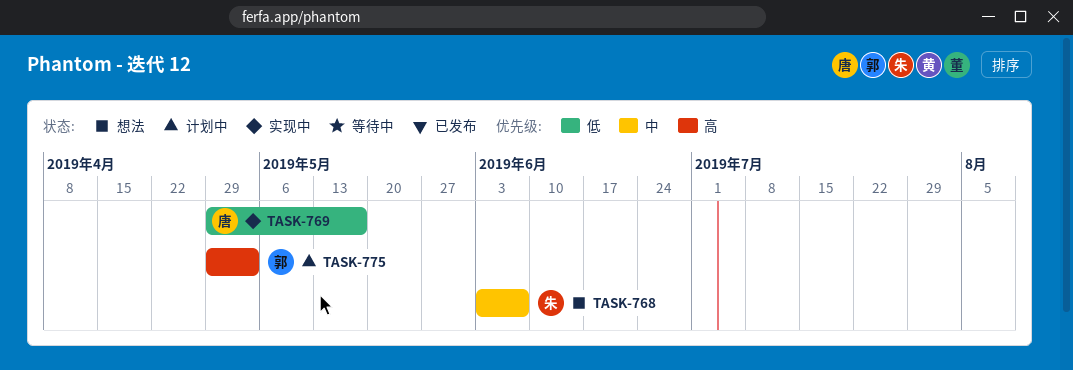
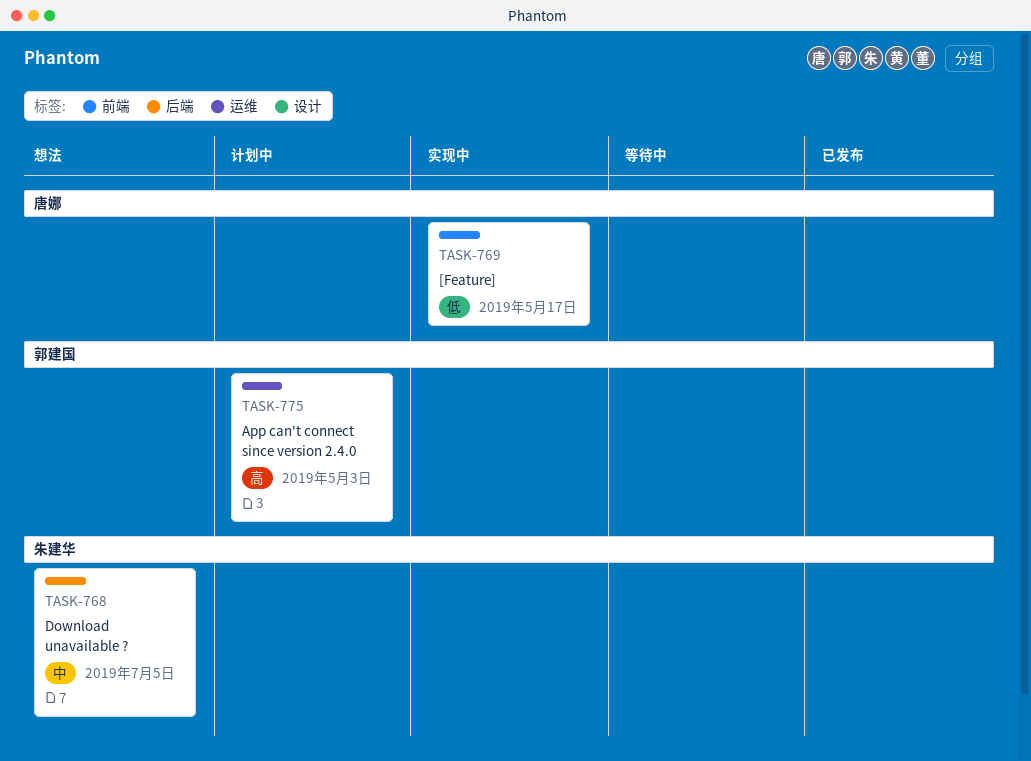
TASK-768, due: Jun 7 -> Jul 5

